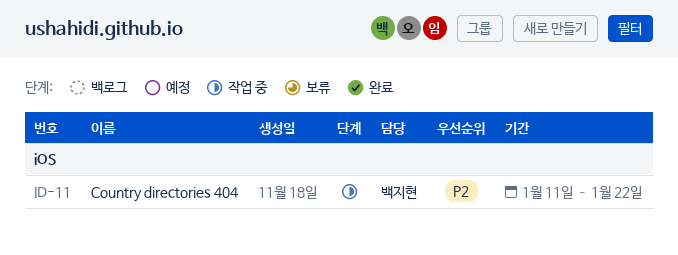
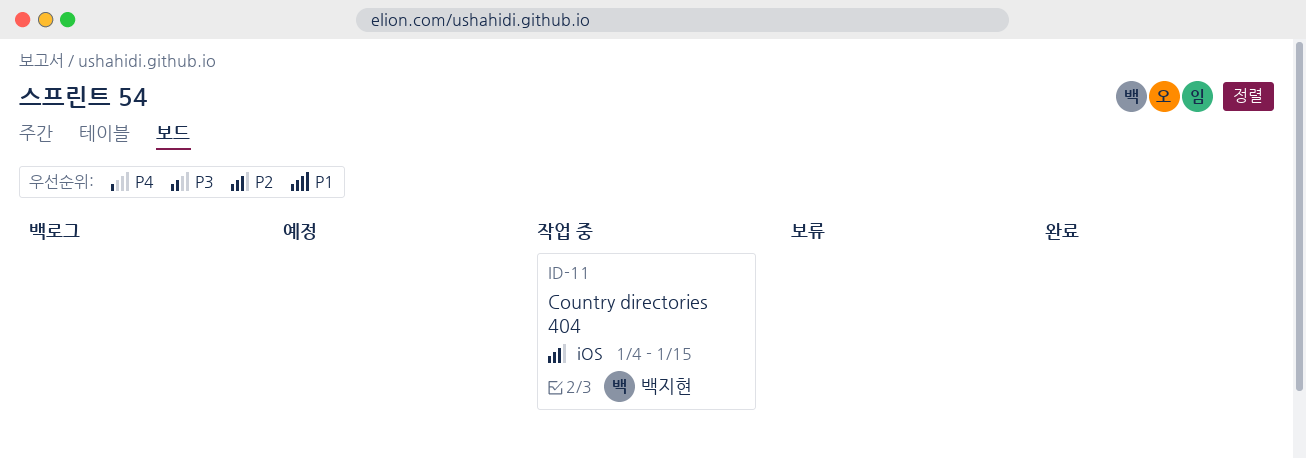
ID-11, start: Jan 11 -> Jan 4
ID-11, due: Jan 22 -> Jan 15

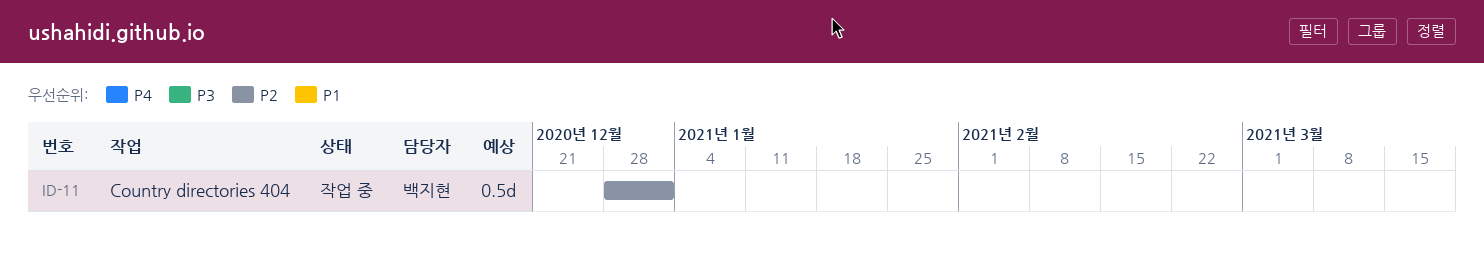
ID-11, start: Jan 4 -> Dec 28
ID-11, due: Jan 15 -> Jan 1

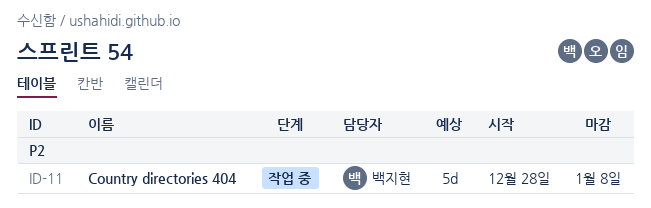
ID-11, estimate: 0.5d -> 5d
ID-11, due: Jan 1 -> Jan 8

